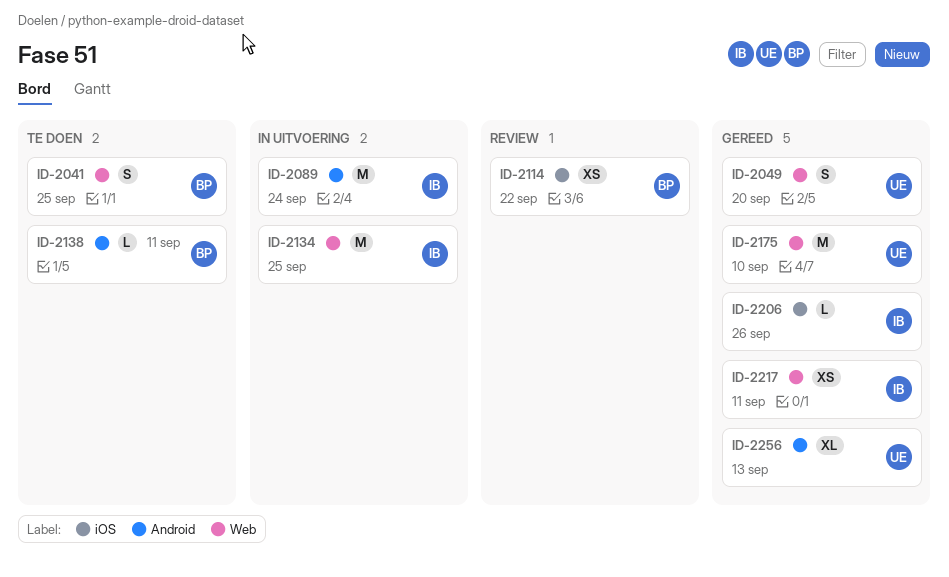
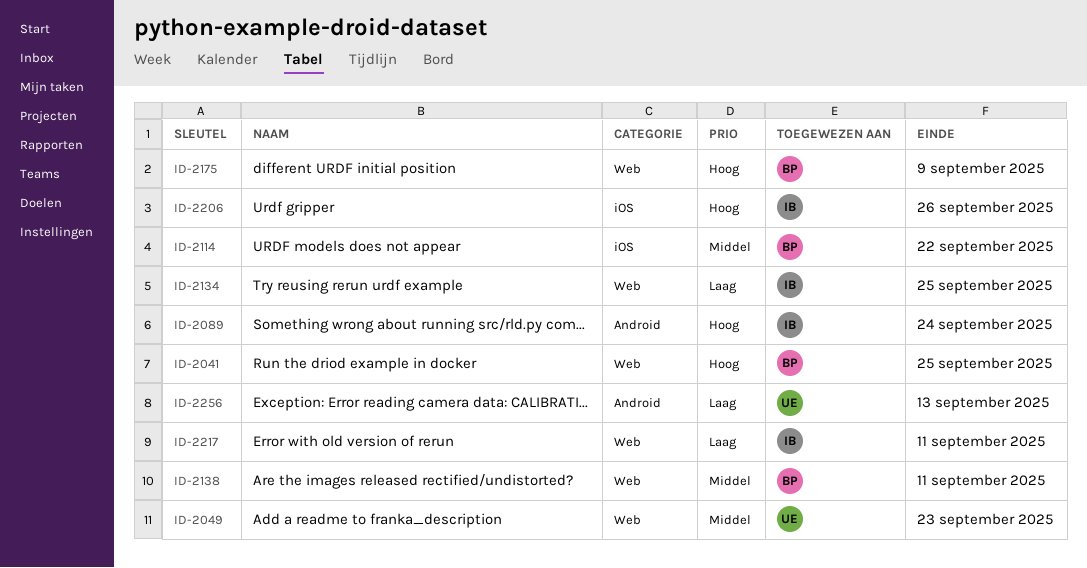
ID-2049, due: Sep 20 -> Sep 23
ID-2138, label: Android -> Web
ID-2175, owner: UE -> BP
ID-2175, due: Sep 10 -> Sep 9

